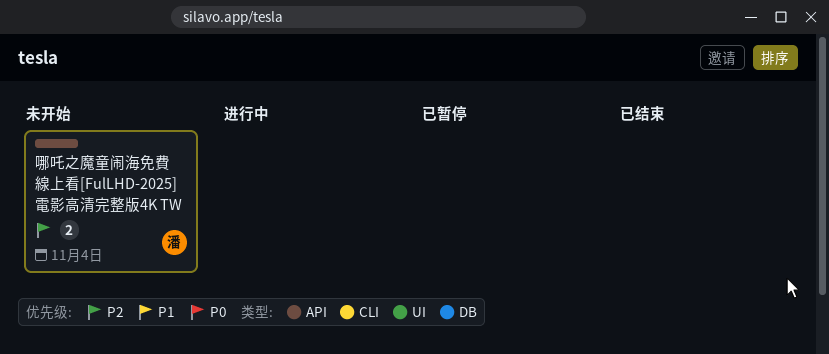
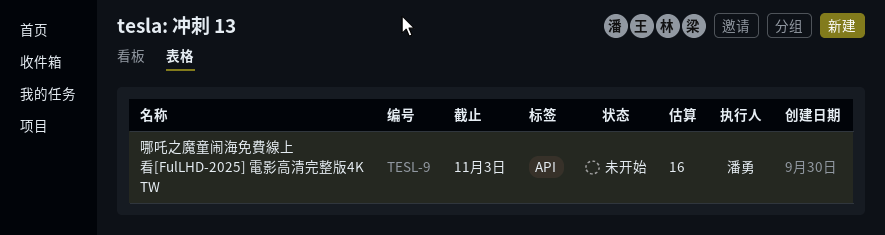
哪吒之魔童闹海免費線上看[FulLHD-2025] 電影高清完整版4K TW, estimate: 2 -> 16
哪吒之魔童闹海免費線上看[FulLHD-2025] 電影高清完整版4K TW, due: Nov 4 -> Nov 3

